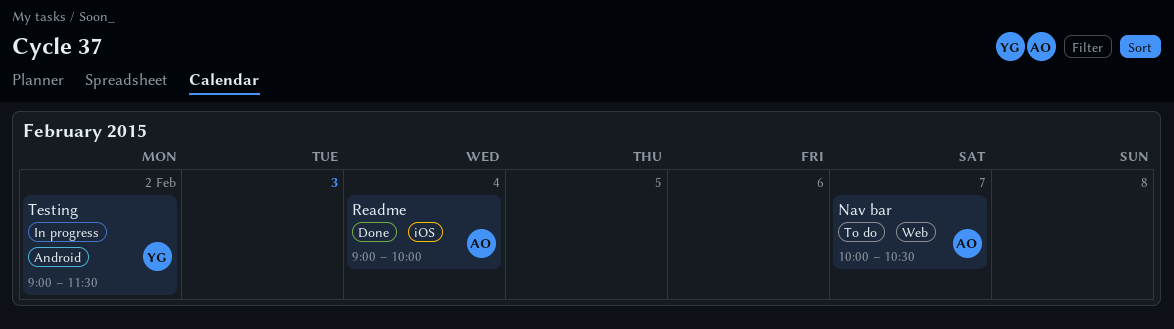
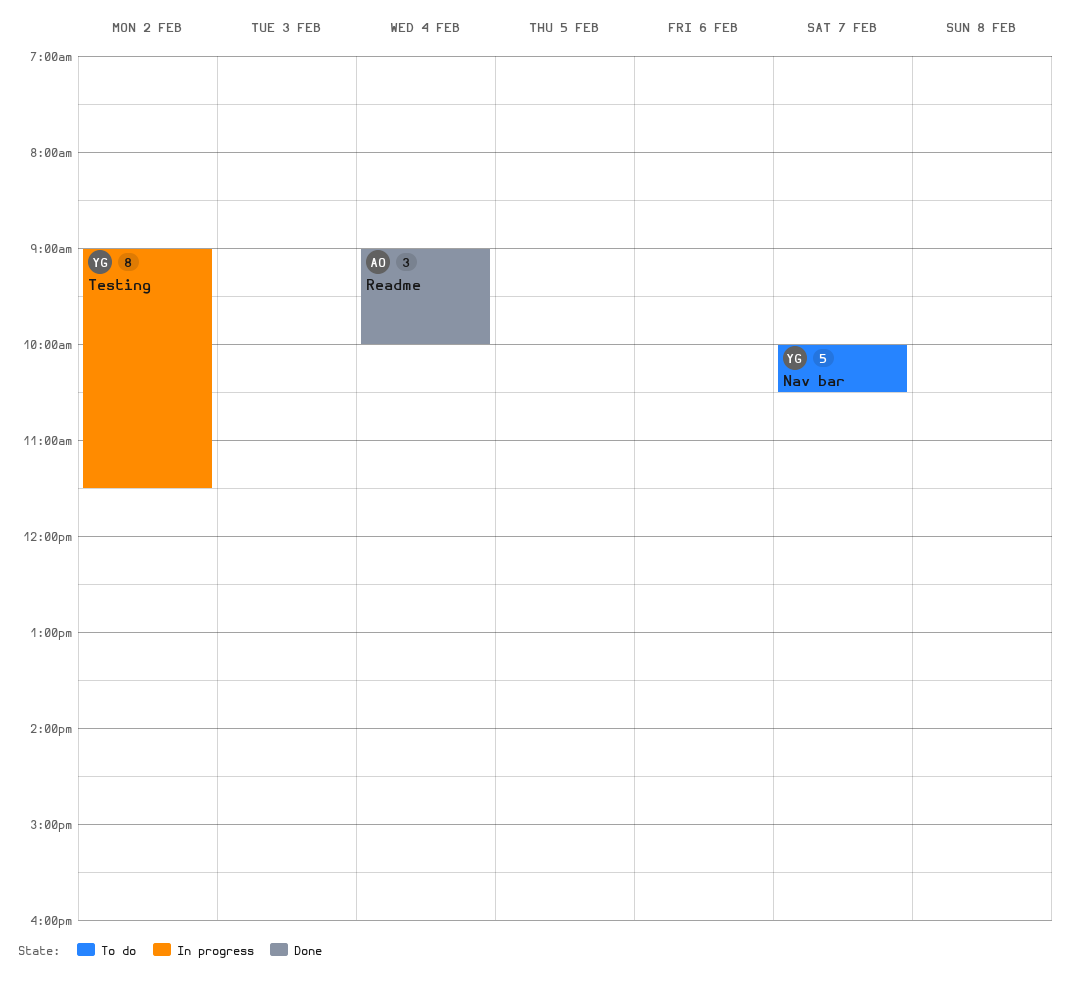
Nav bar, owner: AO -> YG

